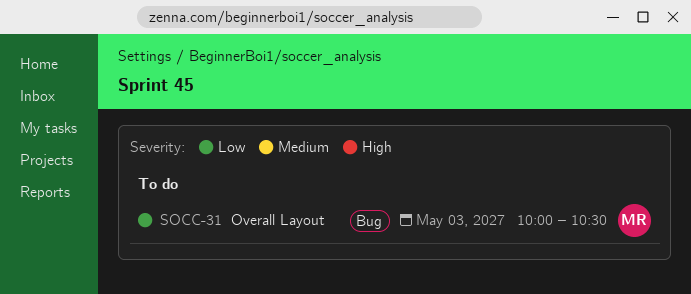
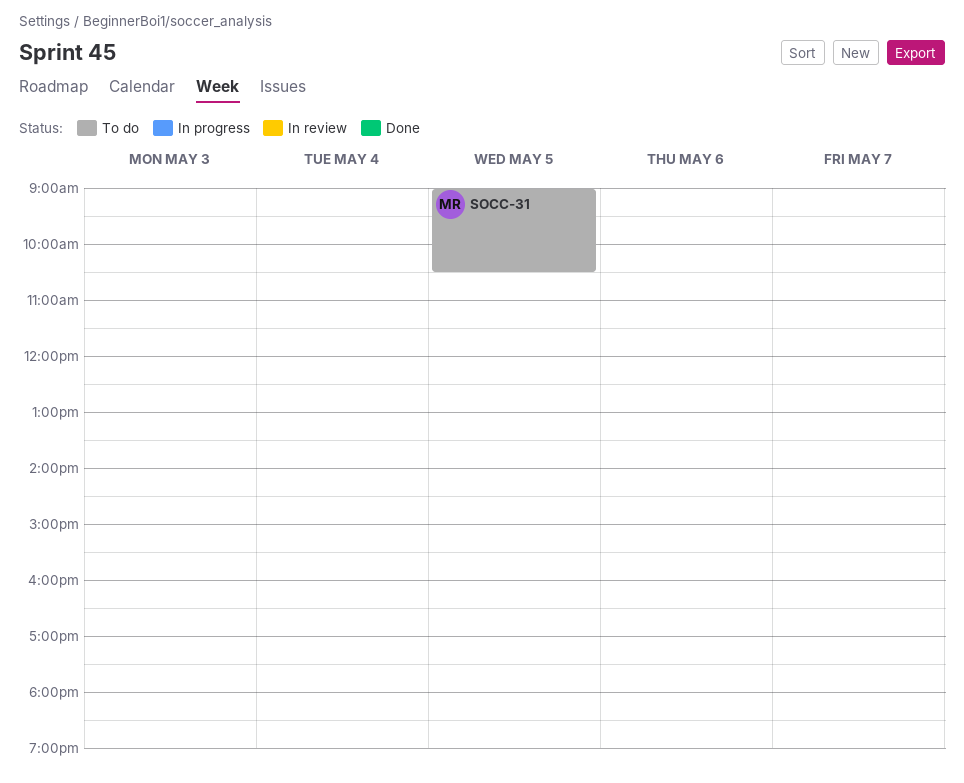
SOCC-31, day: May 3 -> May 5
SOCC-31, begins: 10:00 -> 09:00

